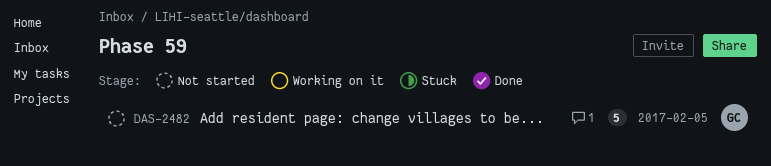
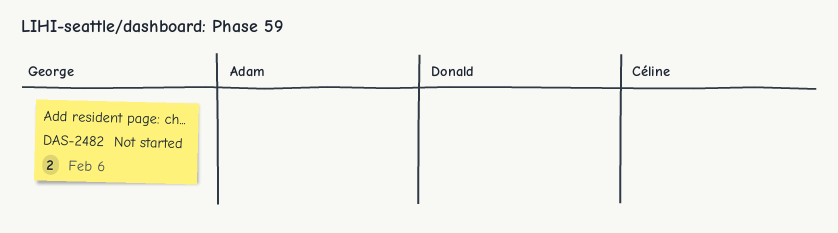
DAS-2482, estimate: 5 -> 2
DAS-2482, due: Feb 5 -> Feb 6

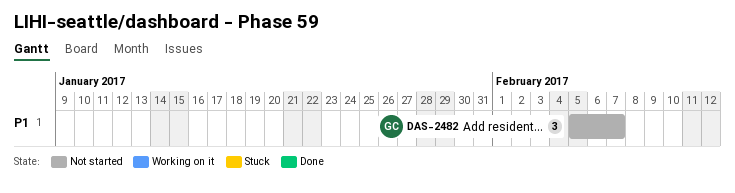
DAS-2482, estimate: 2 -> 3
DAS-2482, due: Feb 6 -> Feb 7

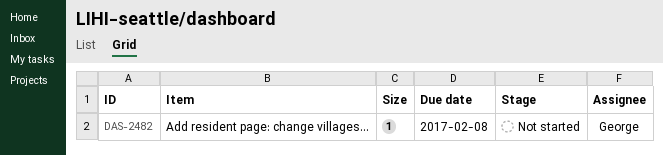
DAS-2482, estimate: 3 -> 1
DAS-2482, due: Feb 7 -> Feb 8

